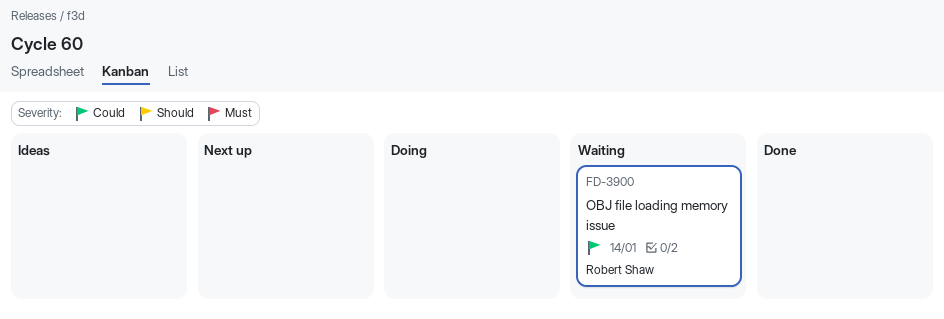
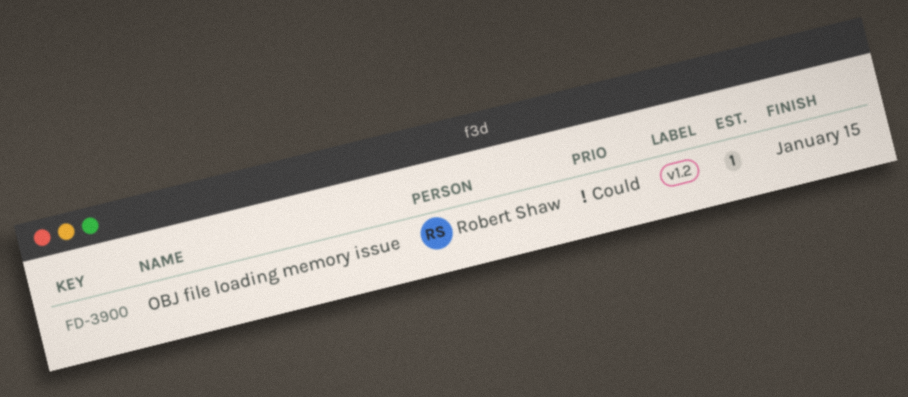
FD-3900, due: Jan 14 -> Jan 15

